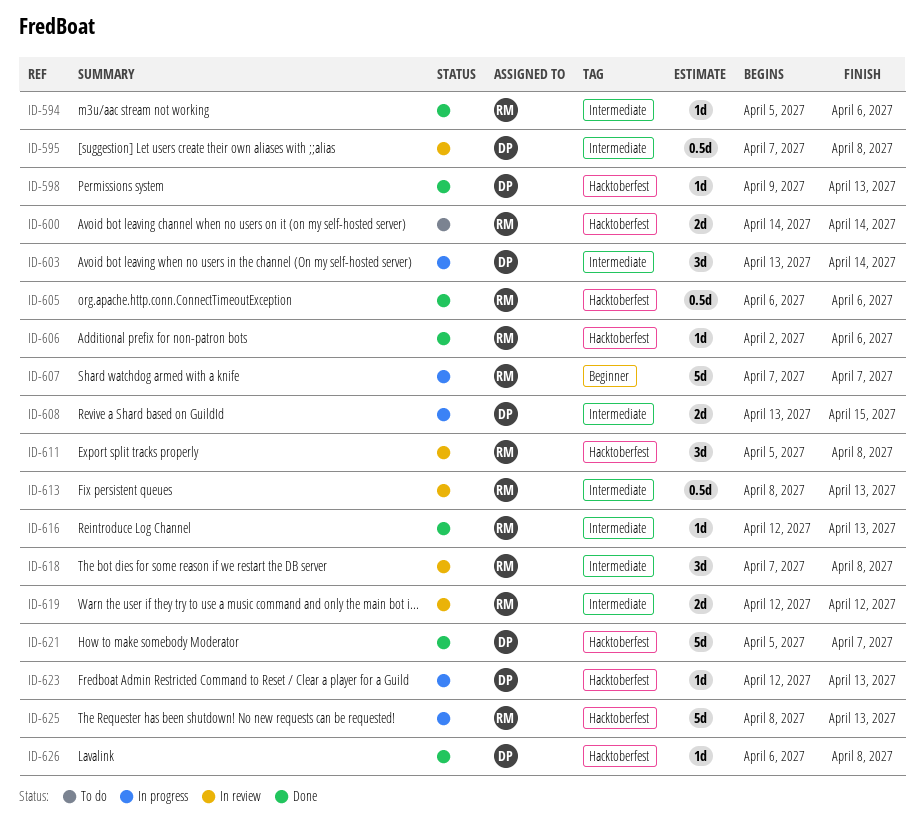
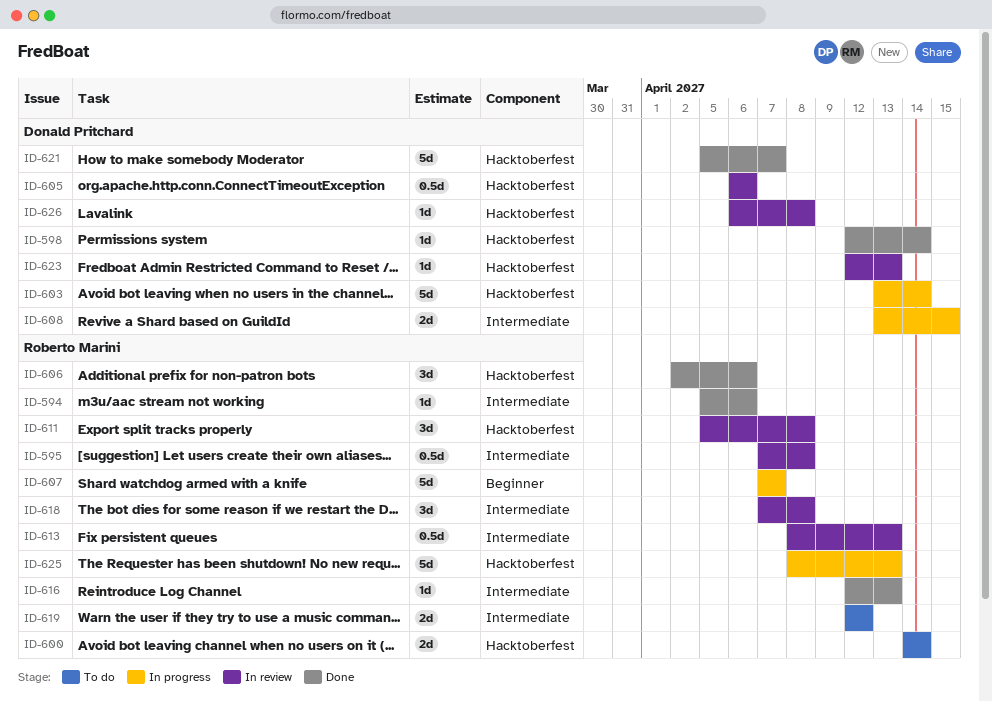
ID-595, owner: Donald Pritchard -> Roberto Marini
ID-598, start: Apr 9 -> Apr 12
ID-598, due: Apr 13 -> Apr 14
ID-603, label: Intermediate -> Hacktoberfest
ID-603, estimate: 3d -> 5d
ID-605, status: Done -> In review
ID-605, owner: Roberto Marini -> Donald Pritchard
ID-606, estimate: 1d -> 3d
ID-619, status: In review -> To do
ID-623, status: In progress -> In review
ID-626, status: Done -> In review

